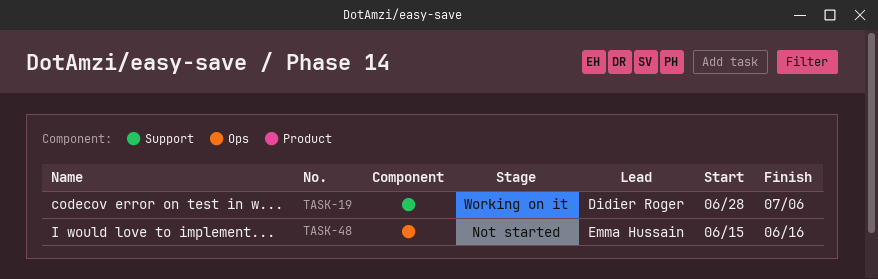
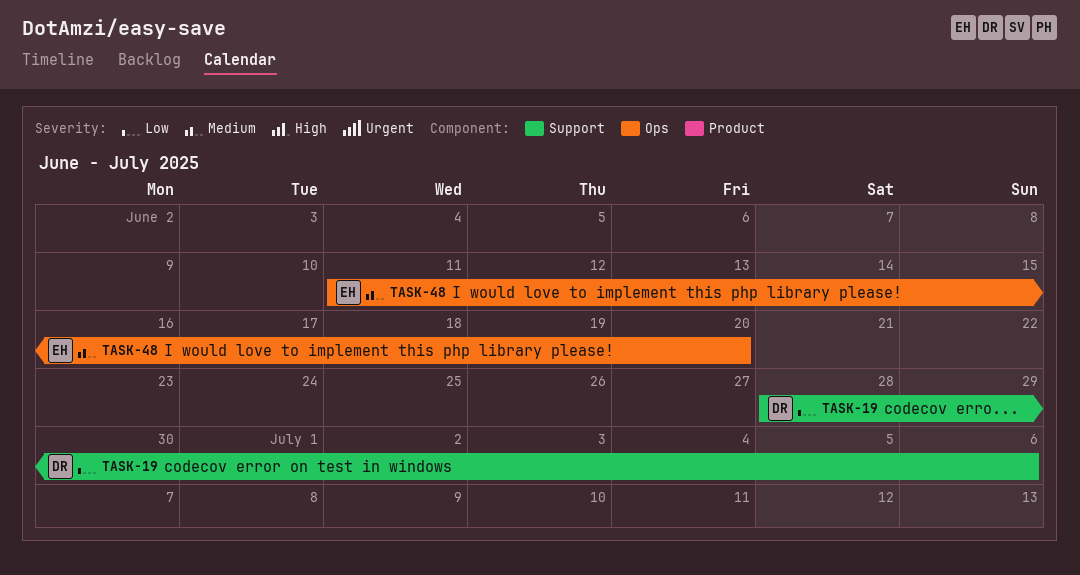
TASK-48, start: Jun 15 -> Jun 11
TASK-48, due: Jun 16 -> Jun 20

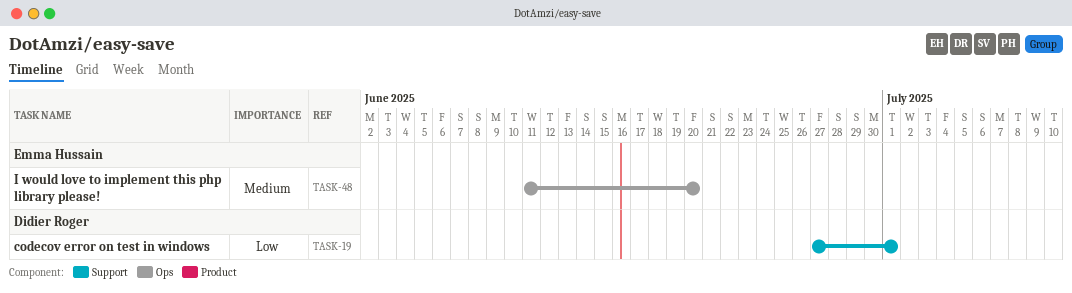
TASK-19, start: Jun 28 -> Jun 27
TASK-19, due: Jul 6 -> Jul 1

